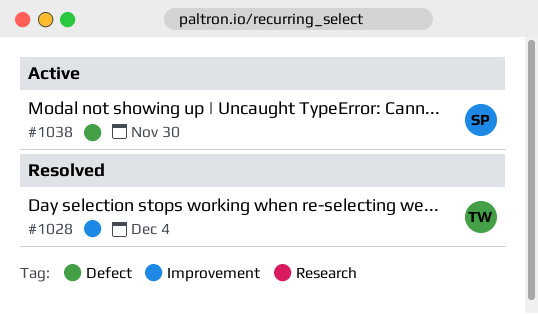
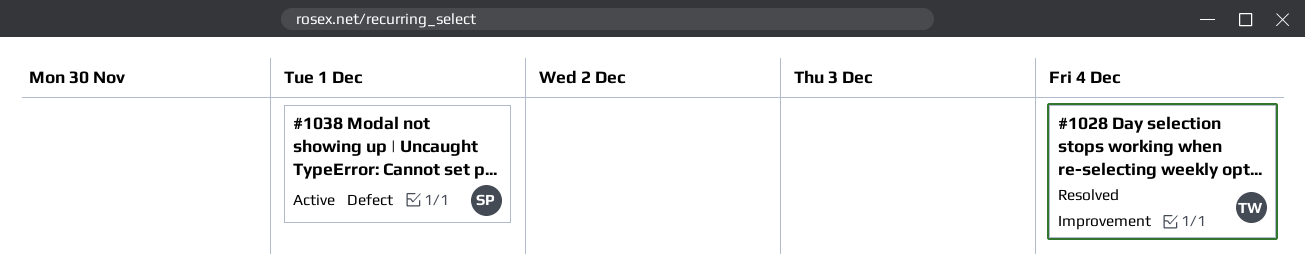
#1038, due: Nov 30 -> Dec 1

